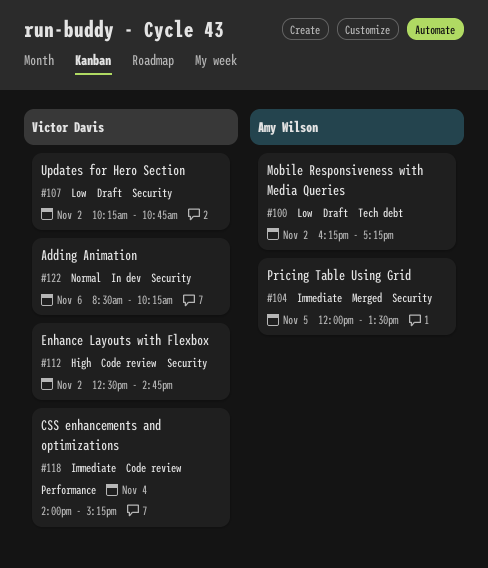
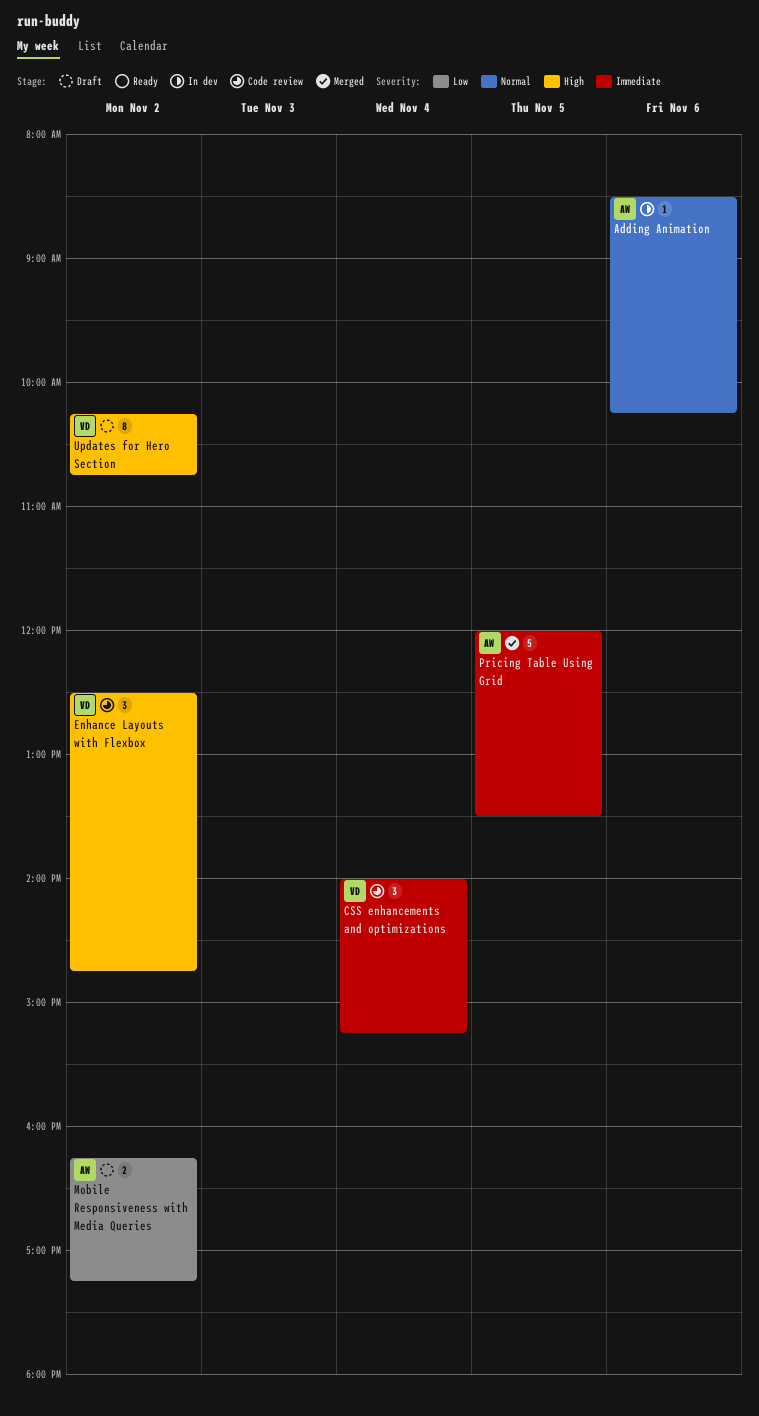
Adding Animation, owner: Victor Davis -> Amy Wilson
Updates for Hero Section, priority: Low -> High

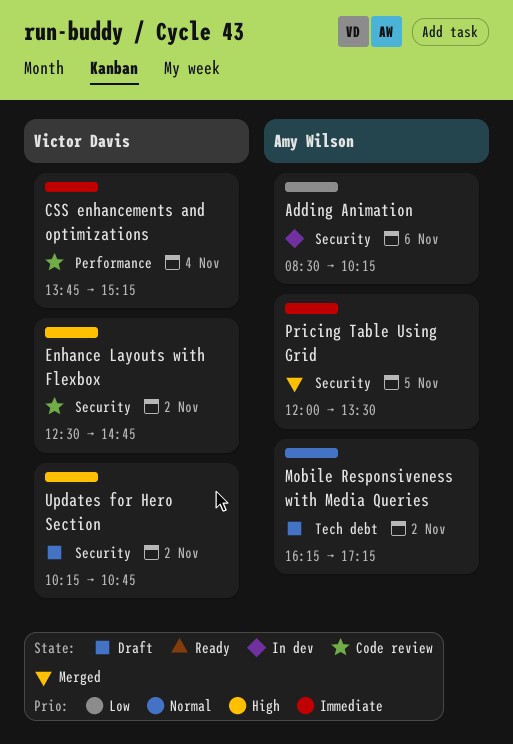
Adding Animation, priority: Normal -> Low
CSS enhancements and optimizations, begins: 14:00 -> 13:45
Mobile Responsiveness with Media Queries, priority: Low -> Normal

